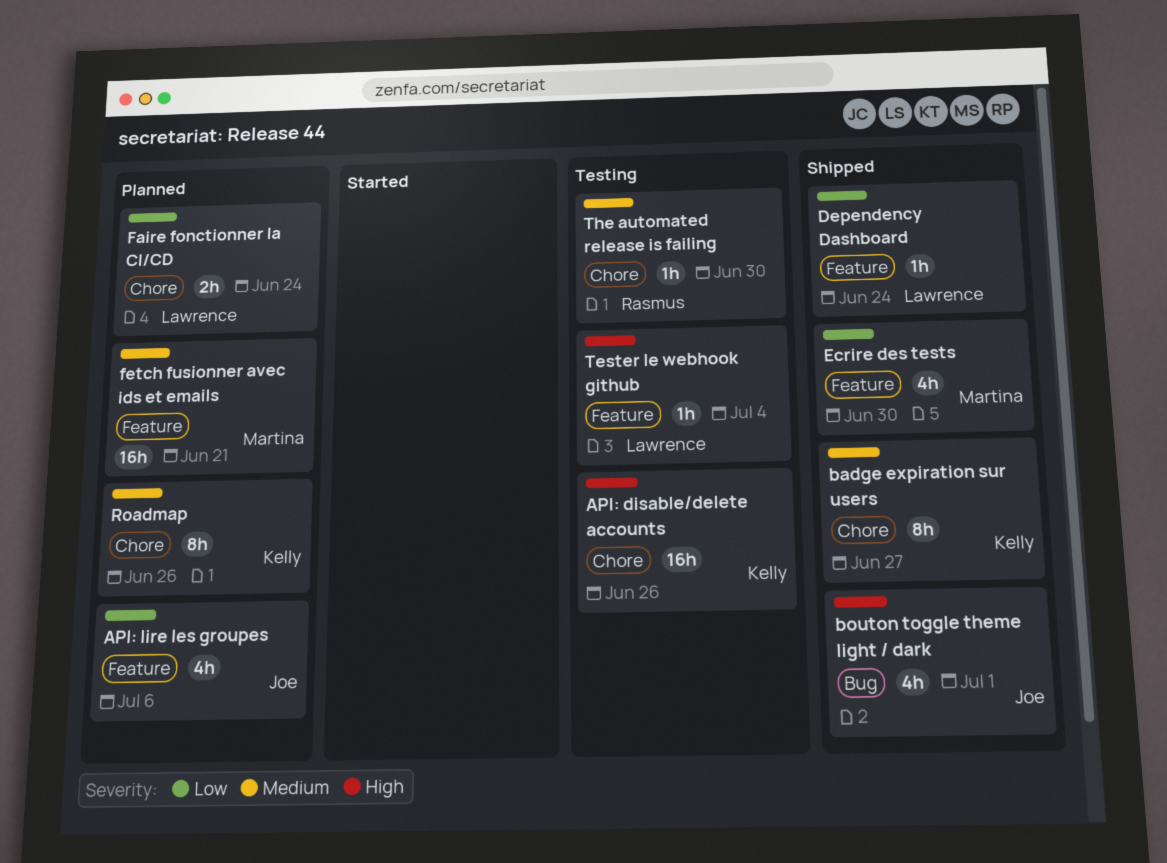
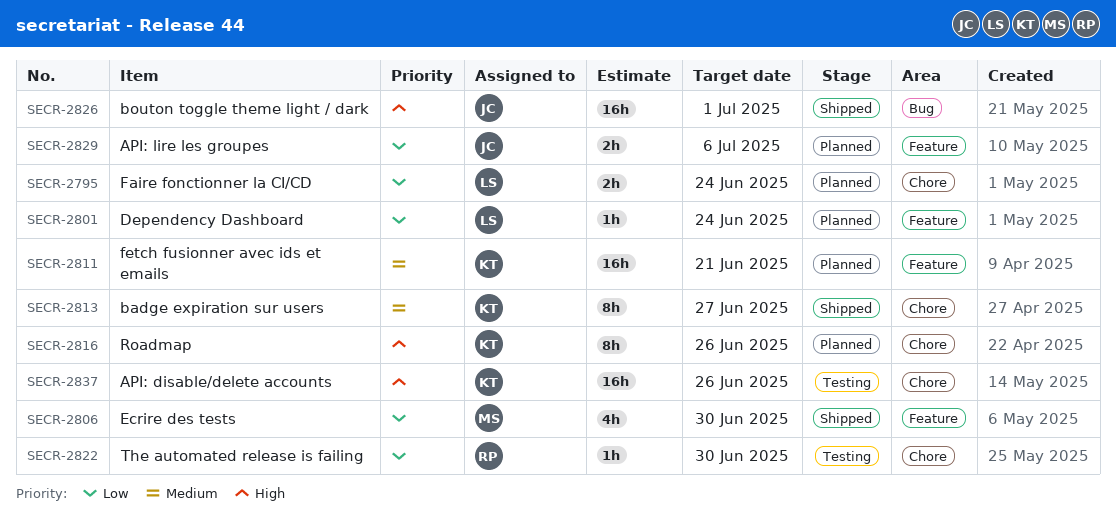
API: lire les groupes, estimate: 4h -> 2h
bouton toggle theme light / dark, estimate: 4h -> 16h
Dependency Dashboard, status: Shipped -> Planned
fetch fusionner avec ids et emails, owner: Martina -> Kelly
Roadmap, priority: Medium -> High
Tester le webhook github: present -> none
The automated release is failing, priority: Medium -> Low

